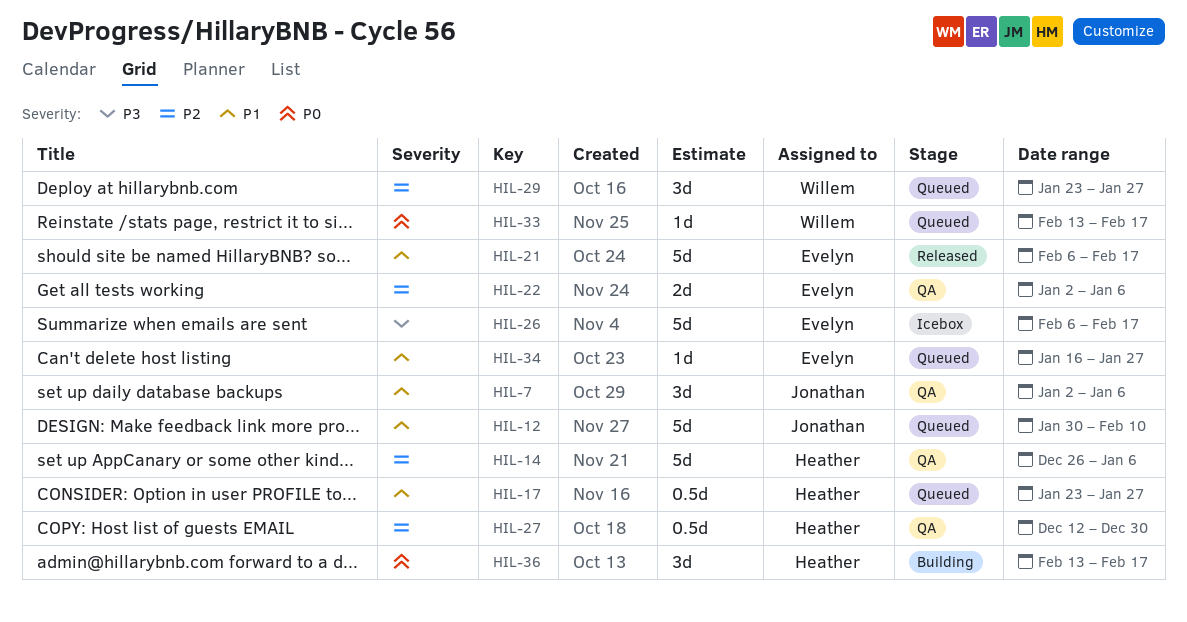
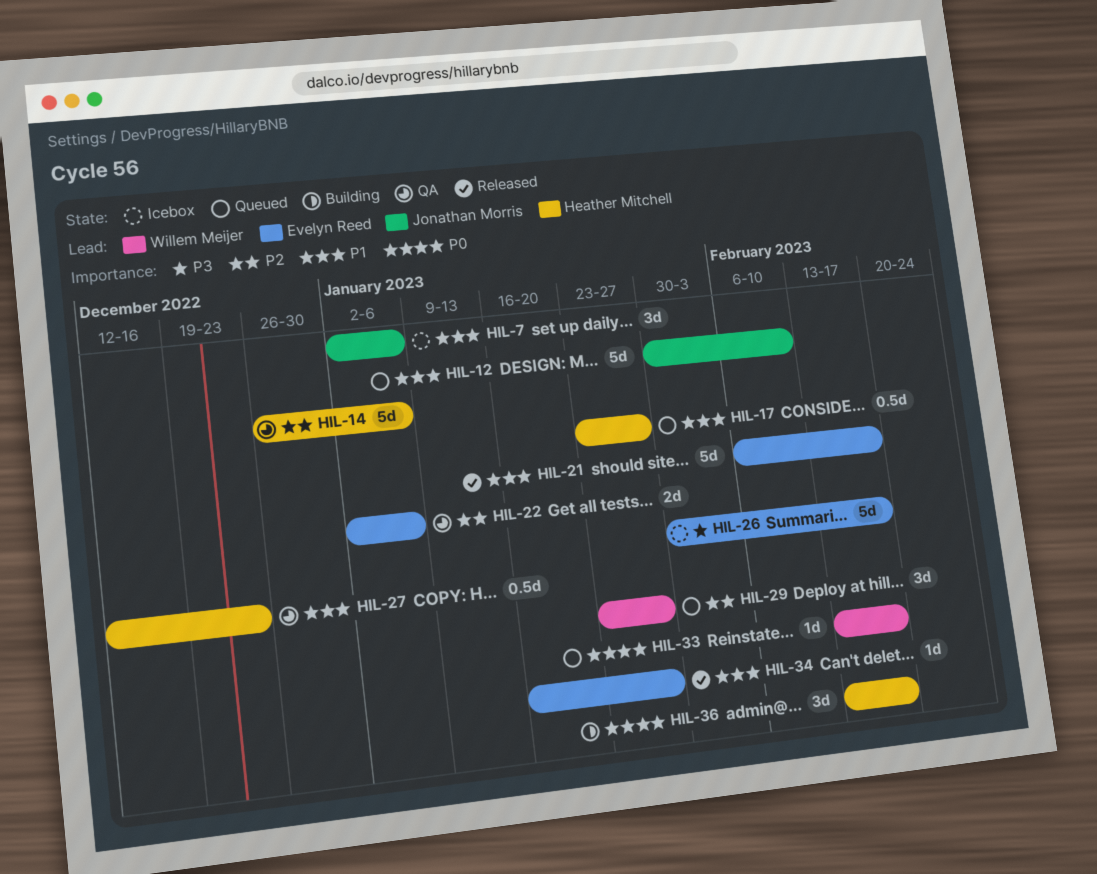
HIL-7, status: QA -> Icebox
HIL-26, start: Feb 6 -> Jan 30
HIL-27, priority: P2 -> P1
HIL-27, due: Dec 30 -> Dec 23
HIL-34, status: Queued -> Released

